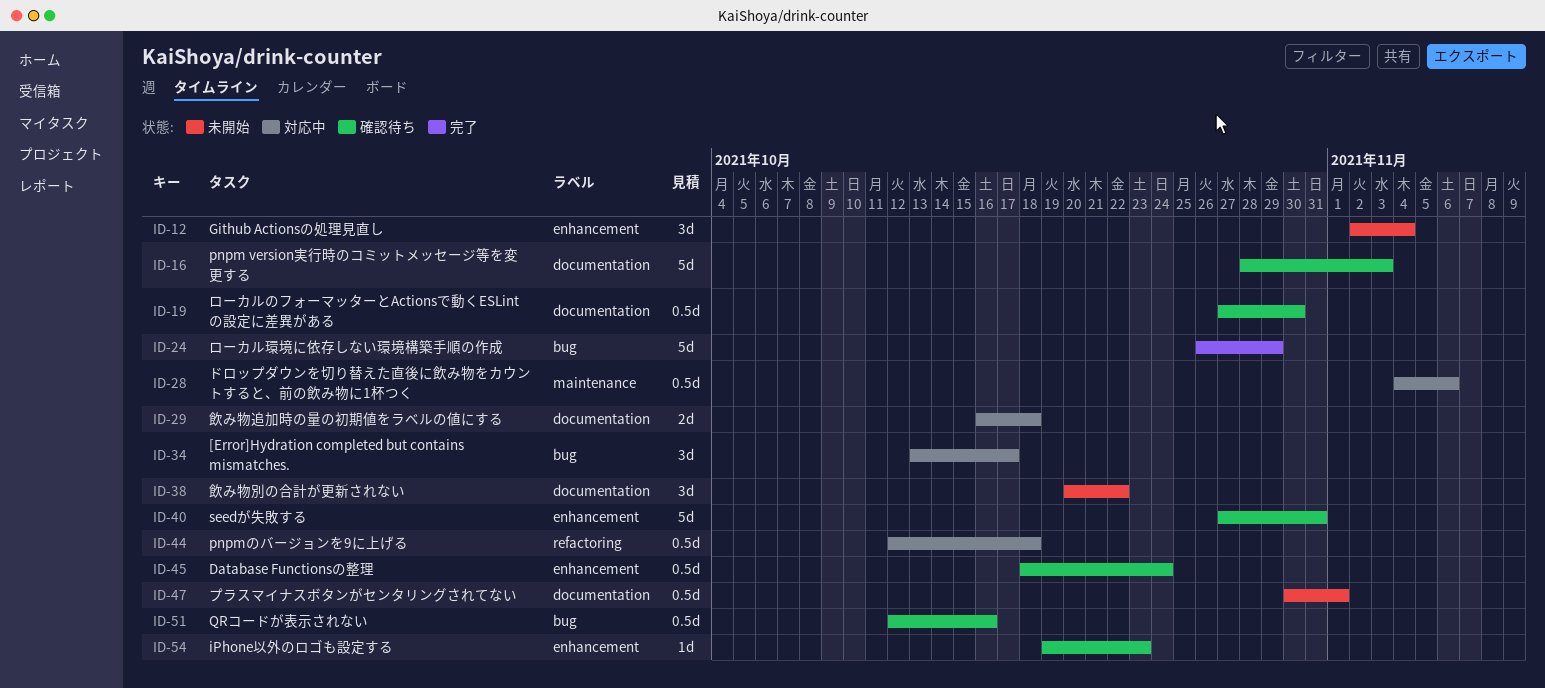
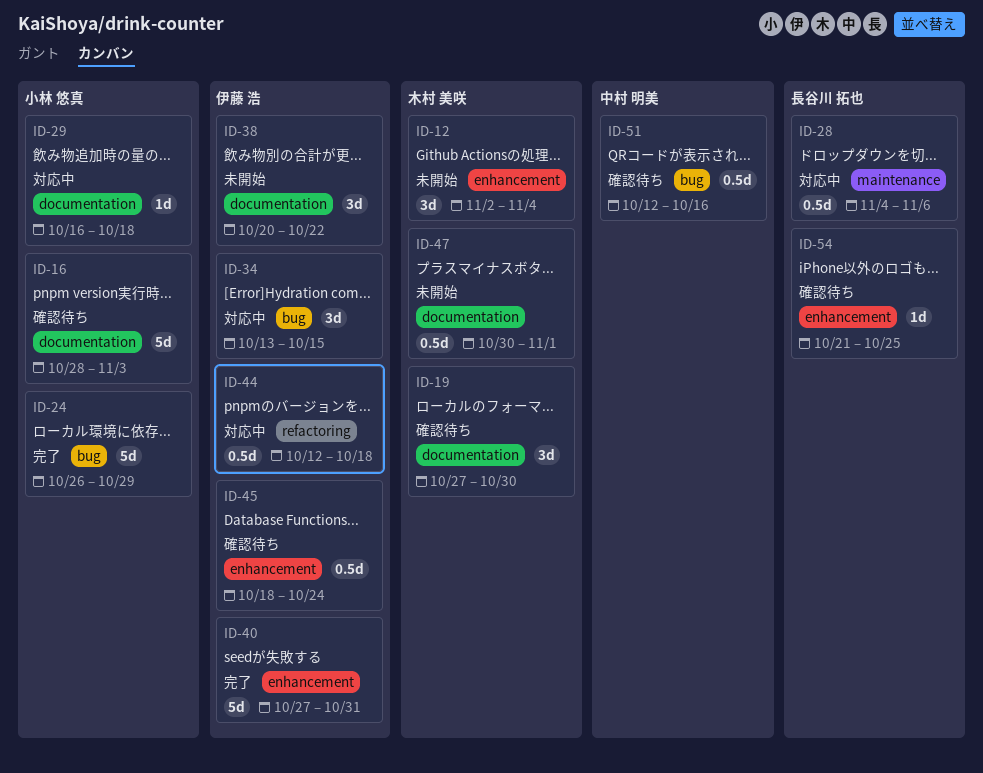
ID-19, estimate: 0.5d -> 3d
ID-29, estimate: 2d -> 1d
ID-34, due: Oct 17 -> Oct 15
ID-40, status: 確認待ち -> 完了
ID-54, start: Oct 19 -> Oct 21
ID-54, due: Oct 23 -> Oct 25

